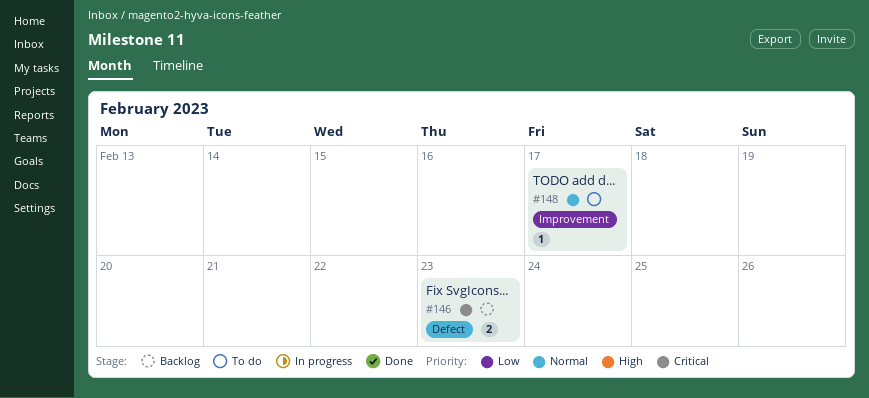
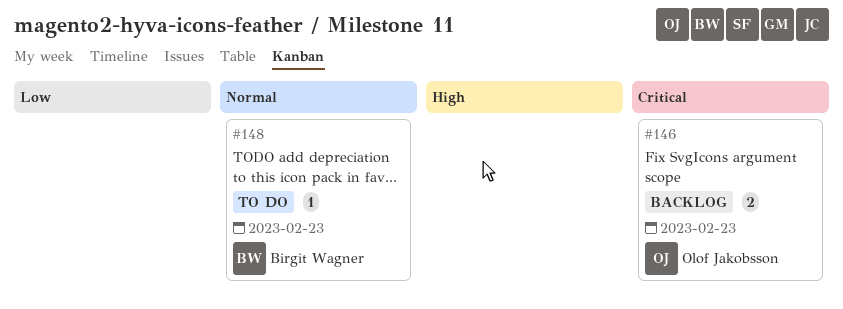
#148, due: Feb 17 -> Feb 23

